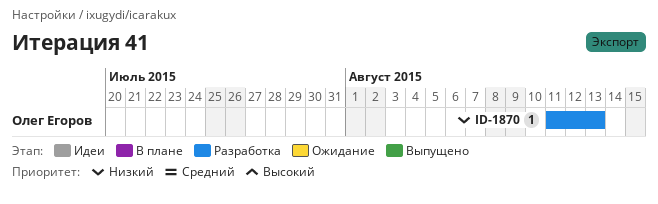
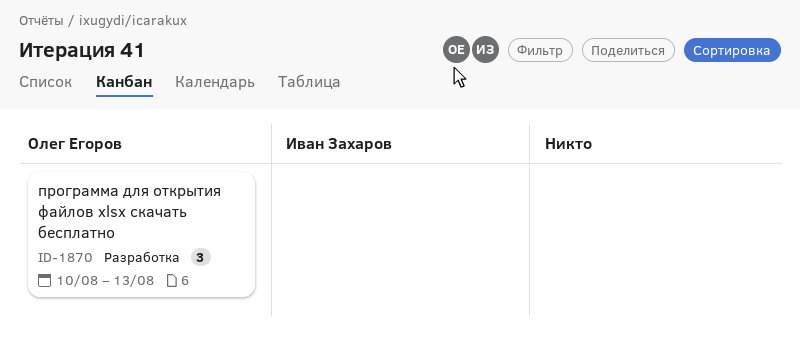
ID-1870, estimate: 1 -> 3
ID-1870, start: Aug 11 -> Aug 10

